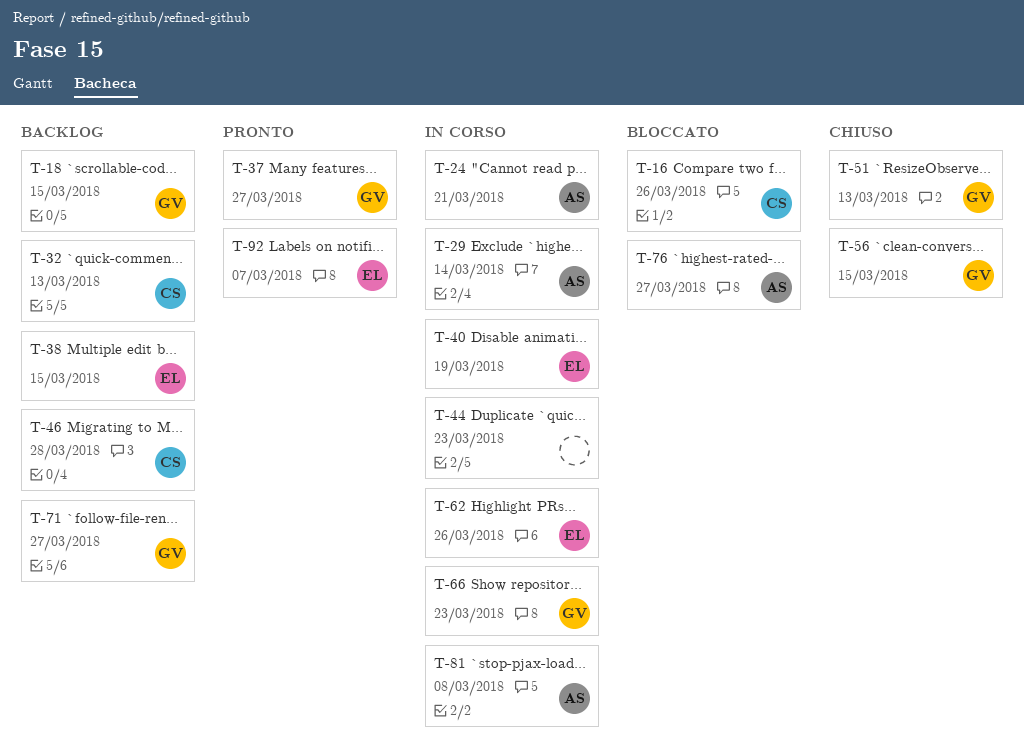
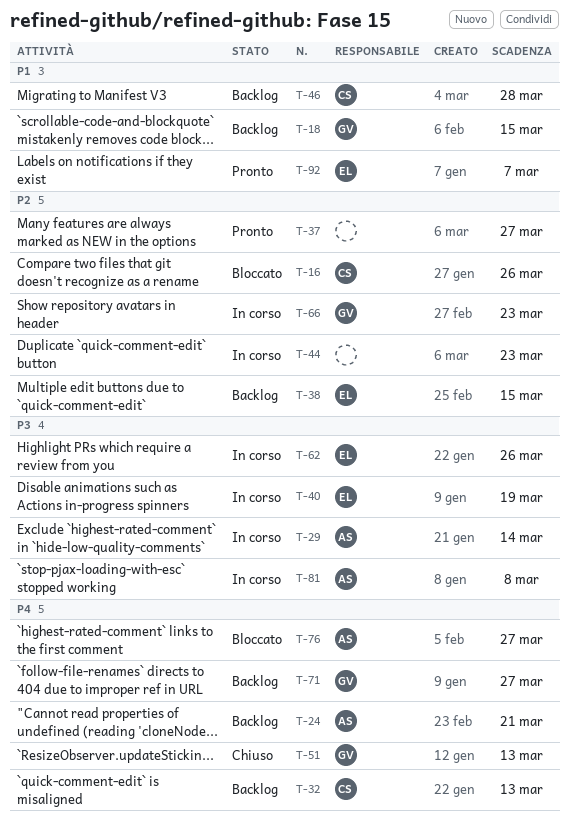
T-24, status: In corso -> Backlog
T-37, owner: GV -> none
T-56: present -> none

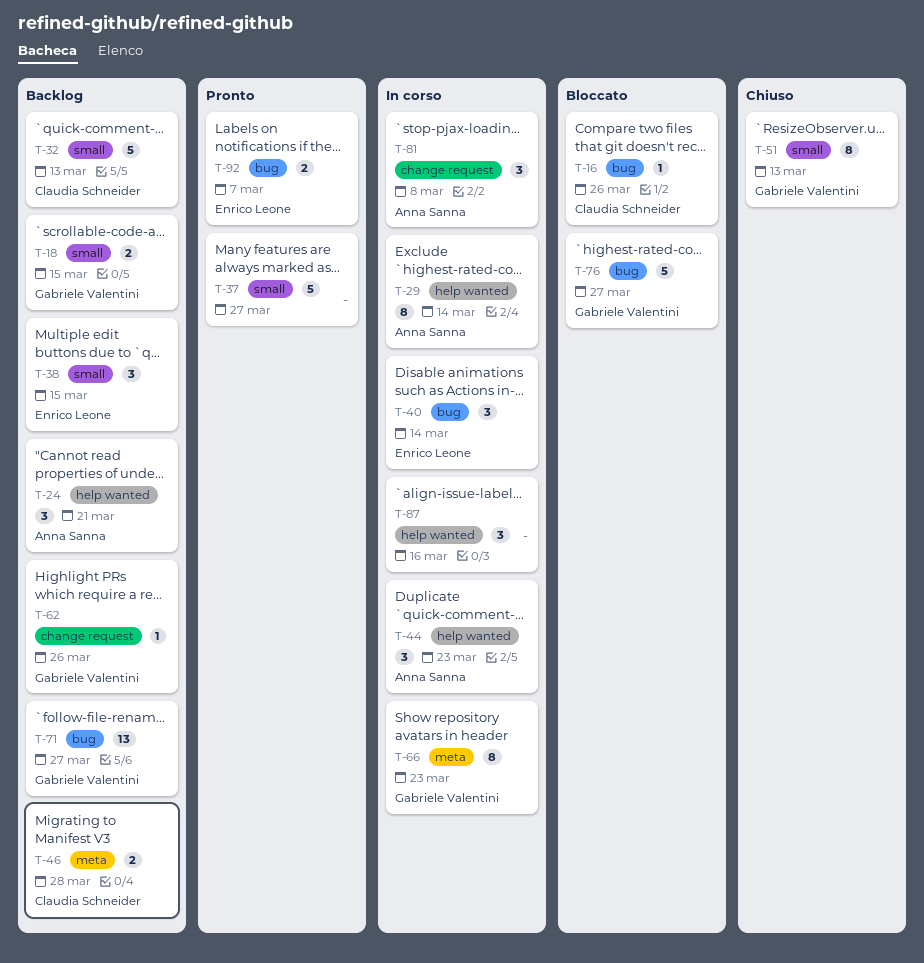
T-40, due: Mar 19 -> Mar 14
T-44, owner: none -> Anna Sanna
T-62, status: In corso -> Backlog
T-62, owner: Enrico Leone -> Gabriele Valentini
T-76, owner: Anna Sanna -> Gabriele Valentini
T-87: none -> present

